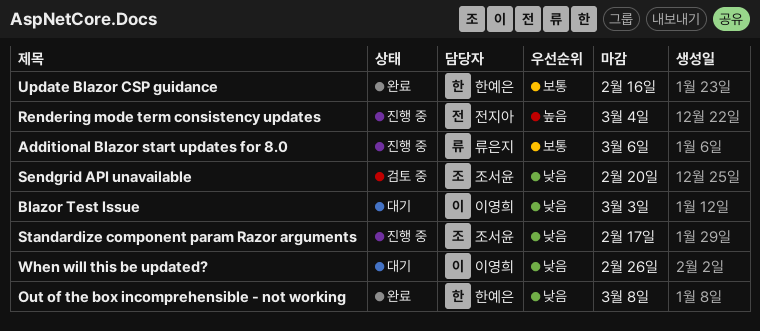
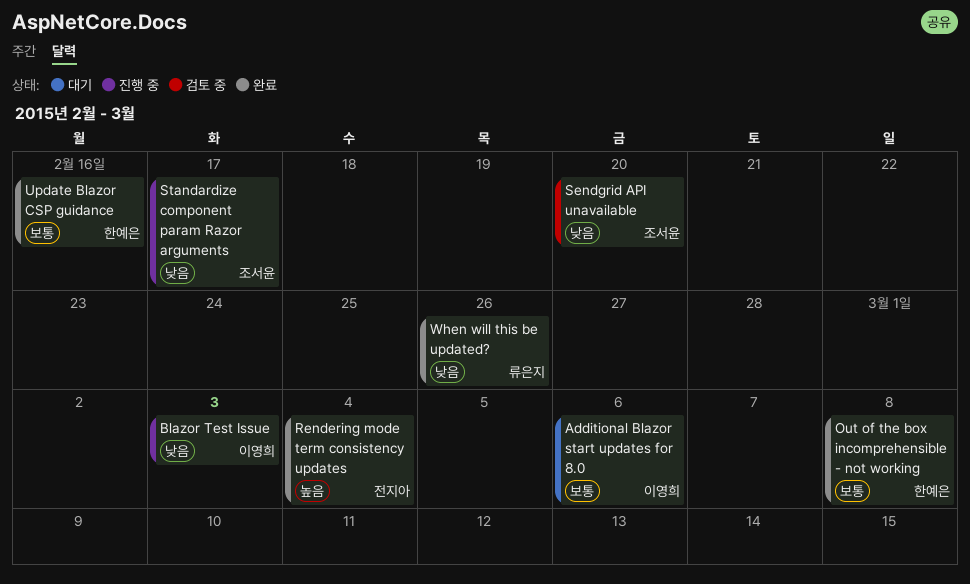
Additional Blazor start updates for 8.0, status: 진행 중 -> 대기
Additional Blazor start updates for 8.0, owner: 류은지 -> 이영희
Blazor Test Issue, status: 대기 -> 진행 중
Out of the box incomprehensible - not working, priority: 낮음 -> 보통
Rendering mode term consistency updates, status: 진행 중 -> 완료
When will this be updated?, status: 대기 -> 완료
When will this be updated?, owner: 이영희 -> 류은지

